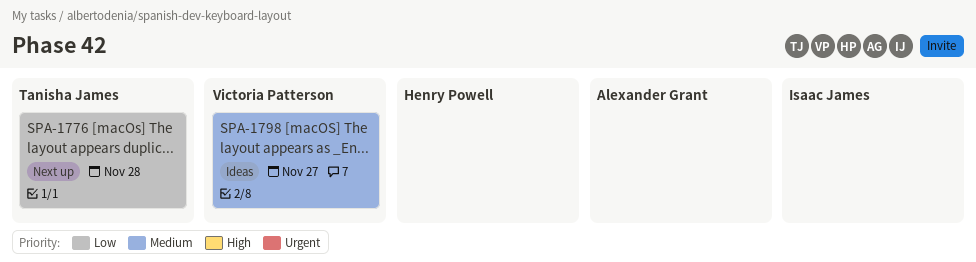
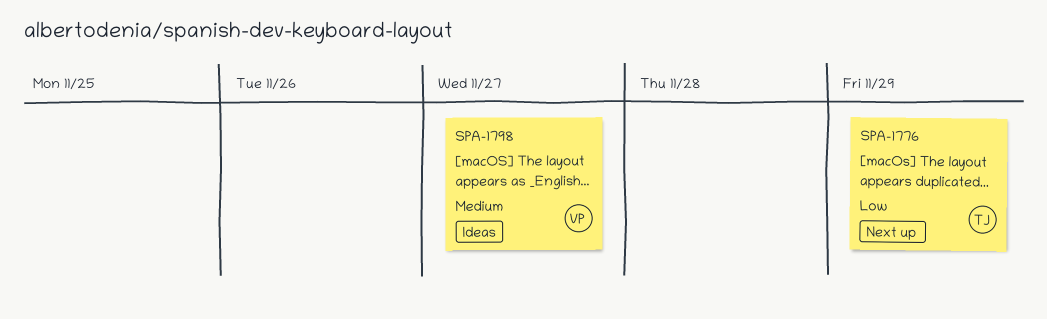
SPA-1776, due: Nov 28 -> Nov 29

